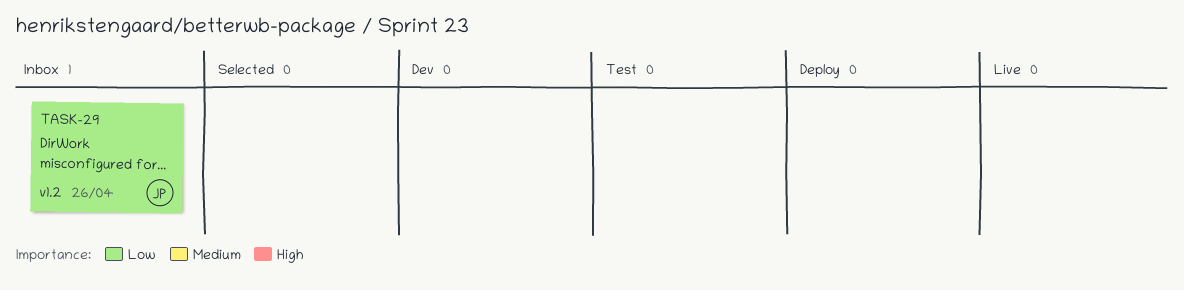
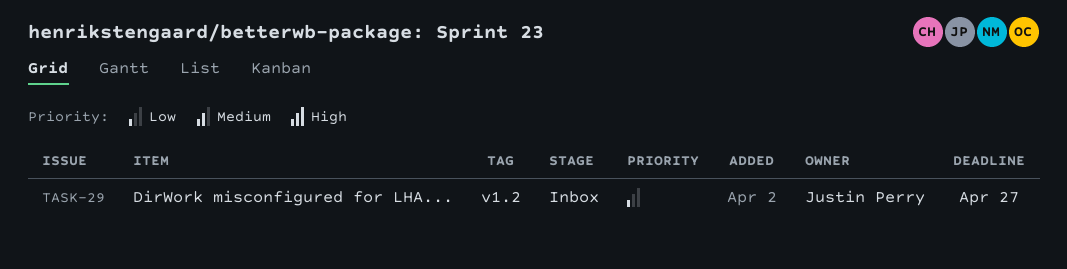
TASK-29, due: Apr 26 -> Apr 27

